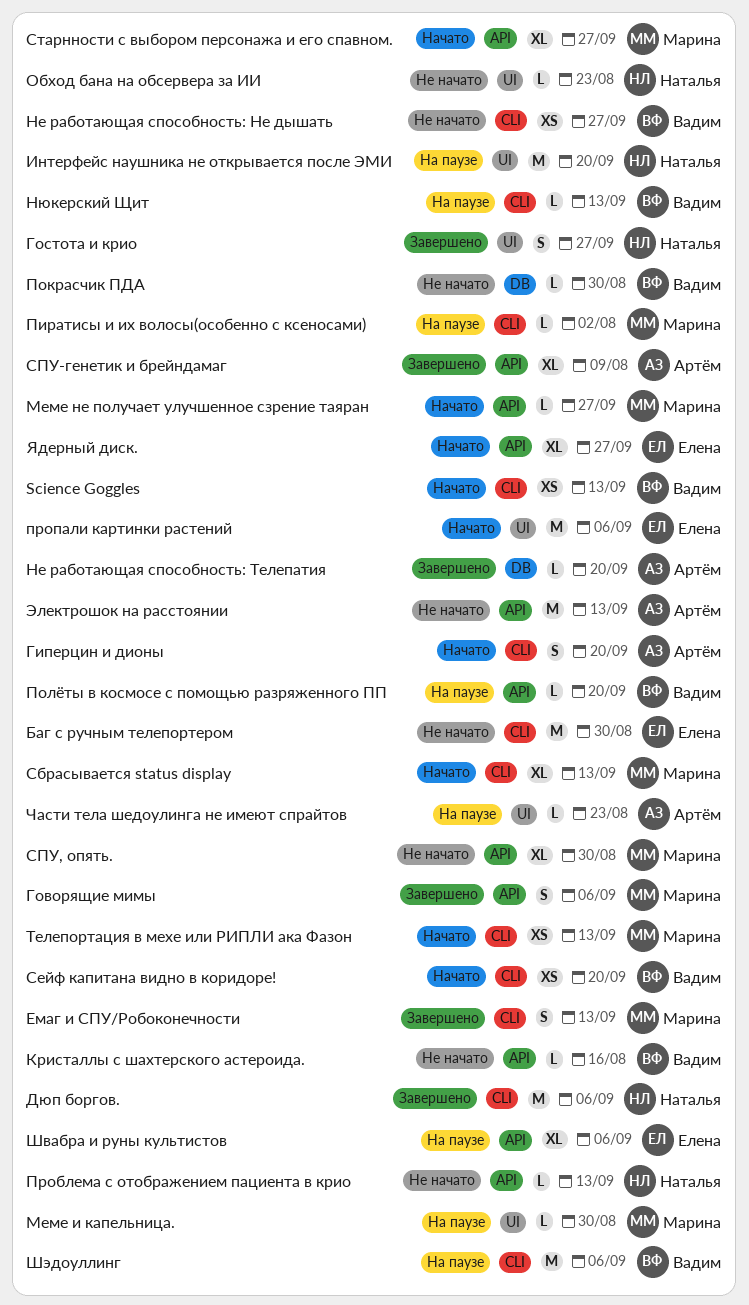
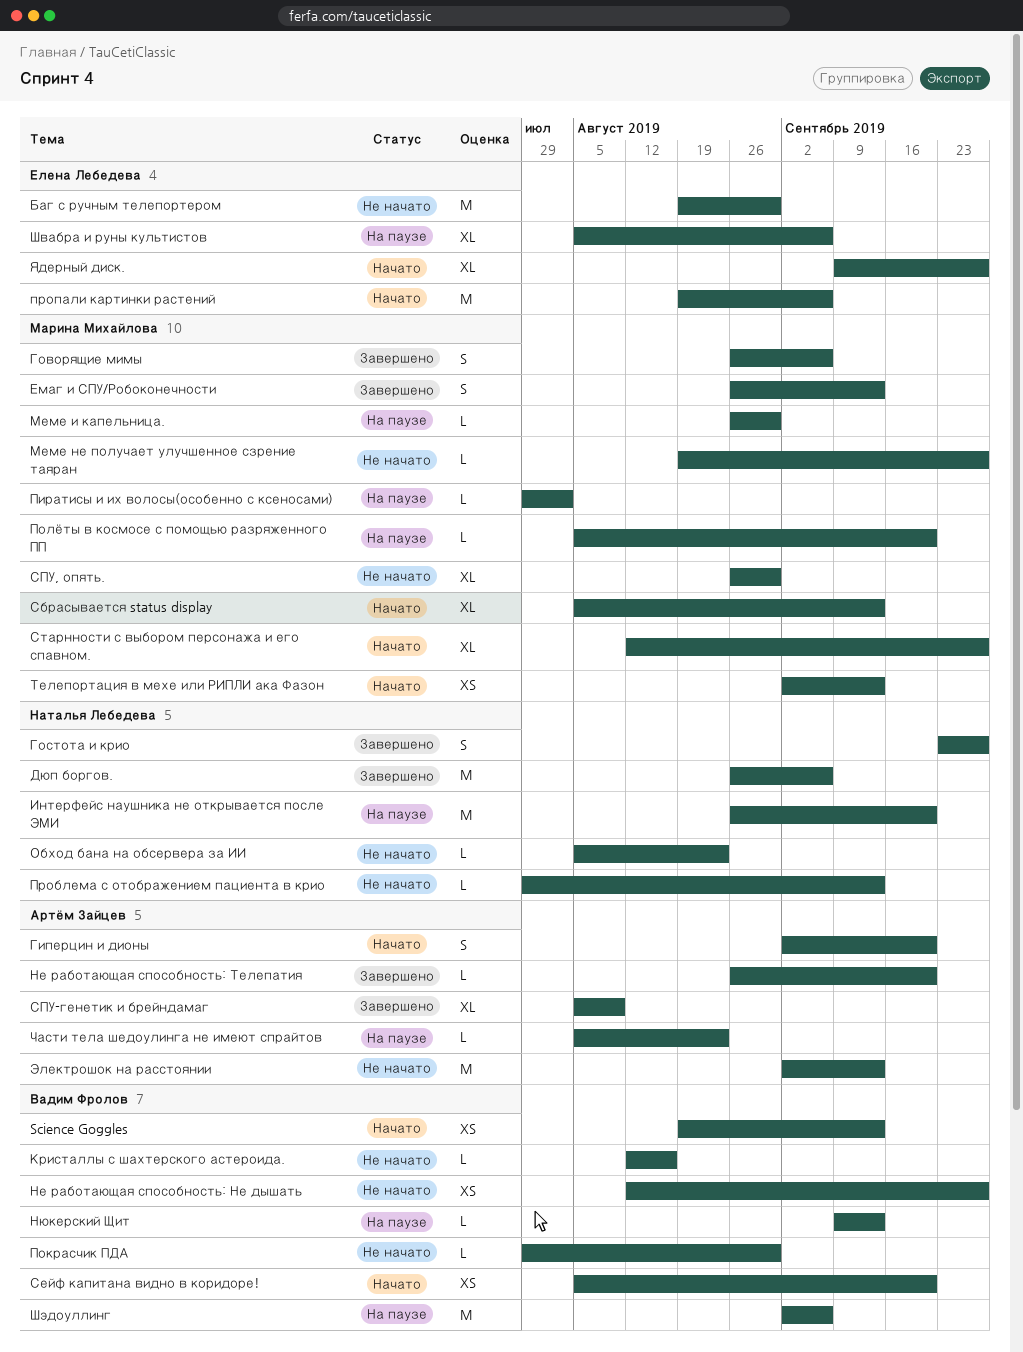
Меме не получает улучшенное сзрение таяран, status: Начато -> Не начато
Полёты в космосе с помощью разряженного ПП, owner: Вадим Фролов -> Марина Михайлова

